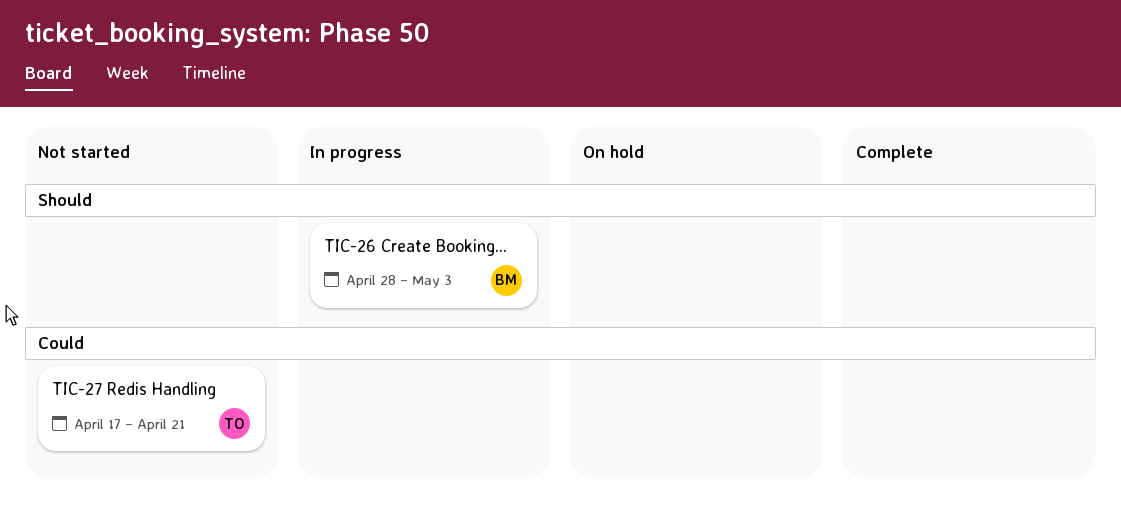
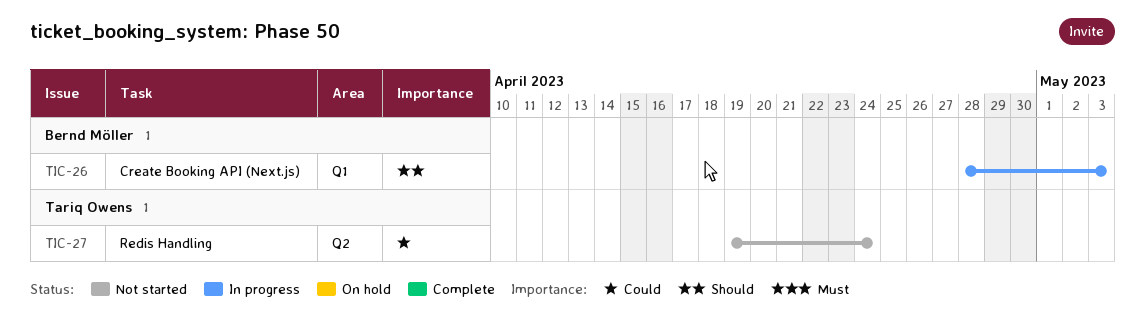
TIC-27, start: Apr 17 -> Apr 19
TIC-27, due: Apr 21 -> Apr 24

